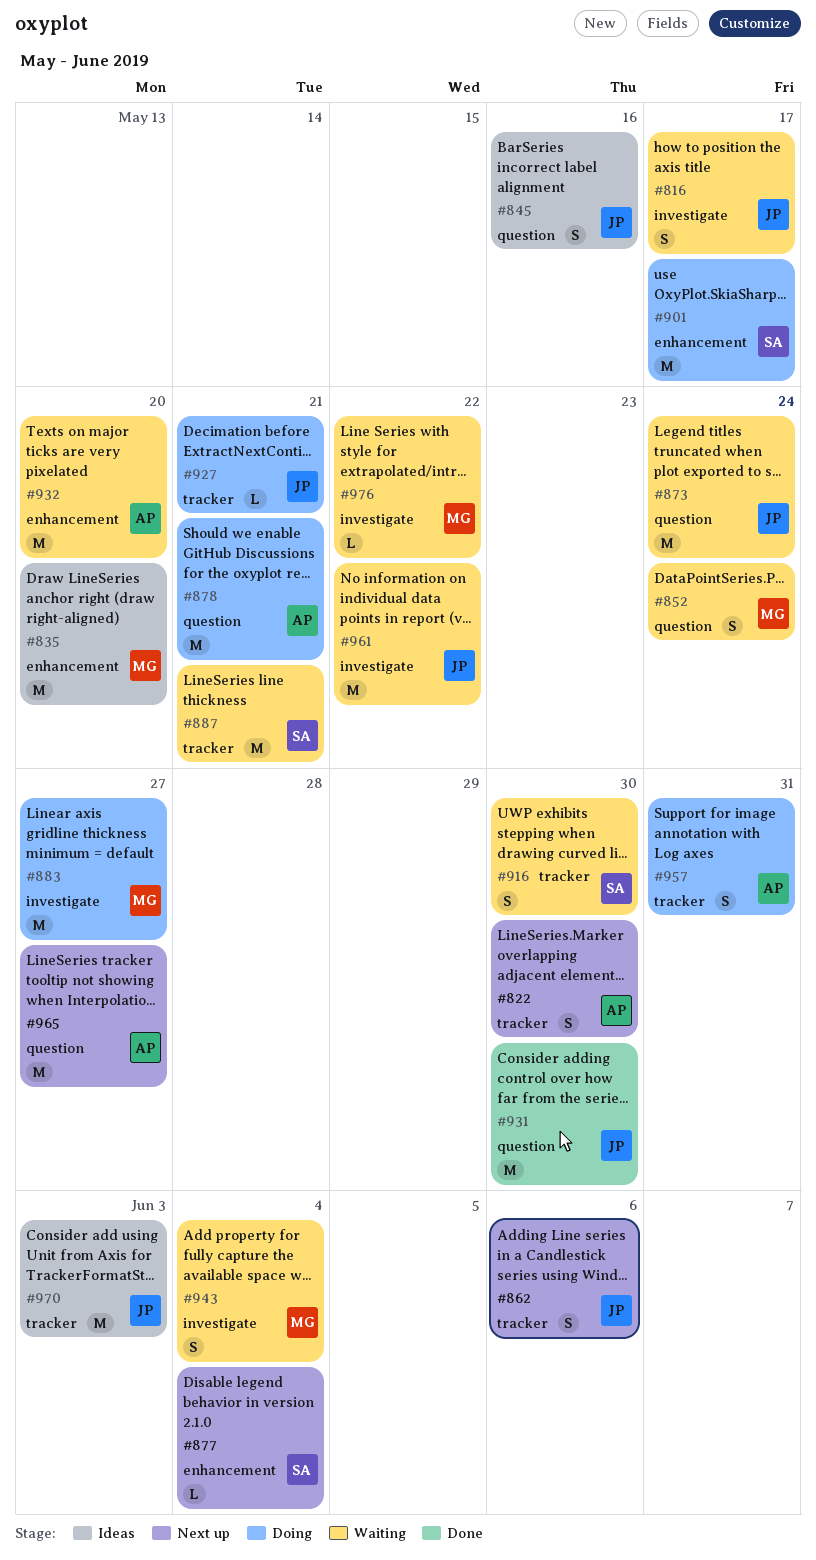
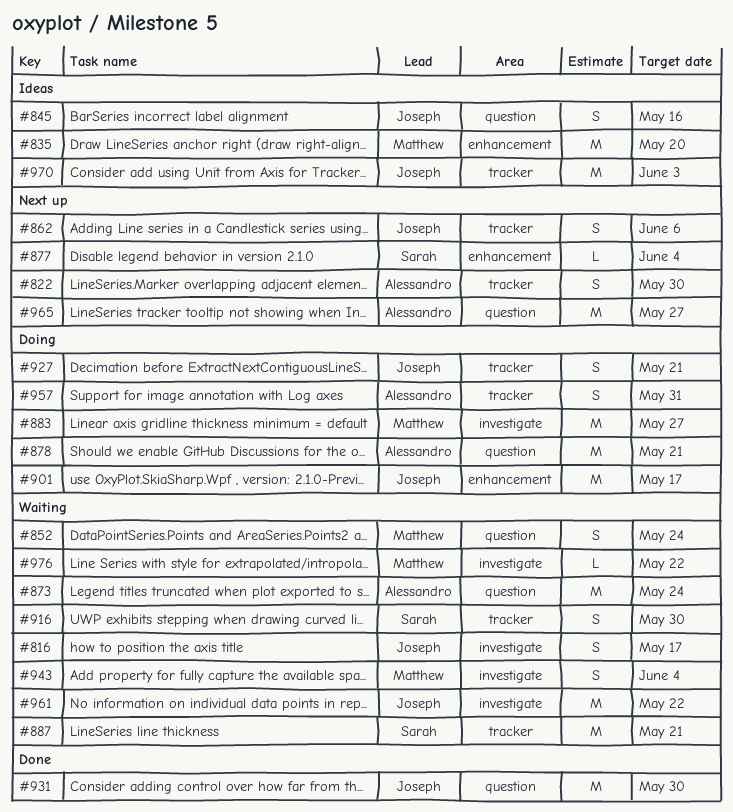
#873, owner: Joseph -> Alessandro
#901, owner: Sarah -> Joseph
#927, estimate: L -> S
#932: present -> none

